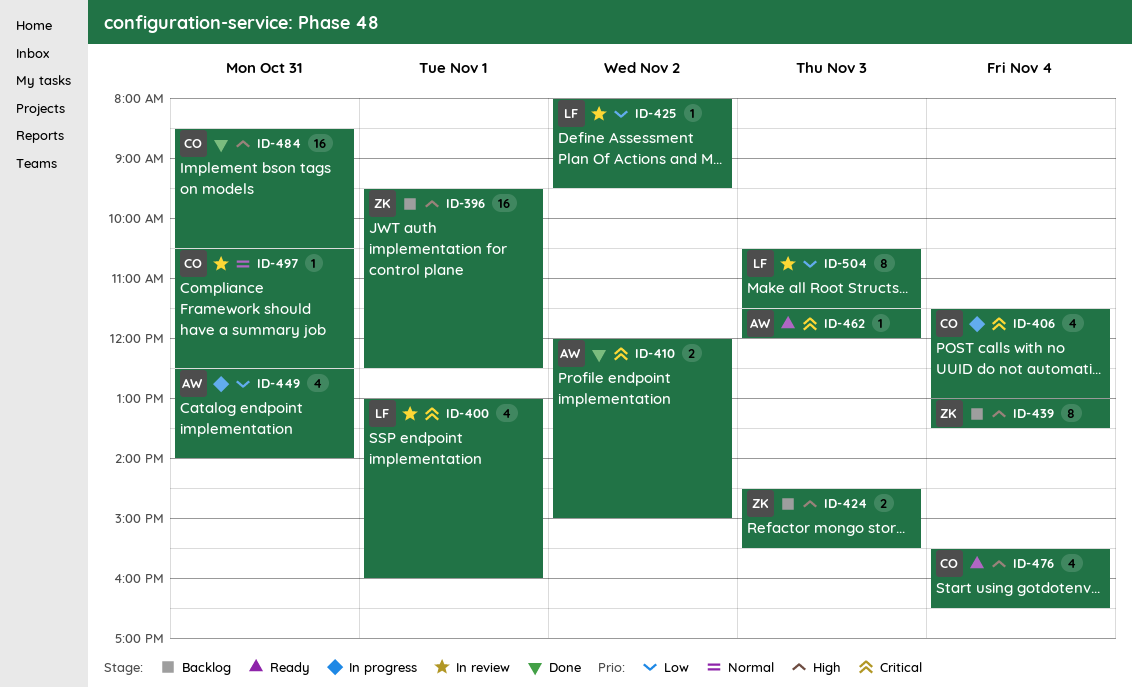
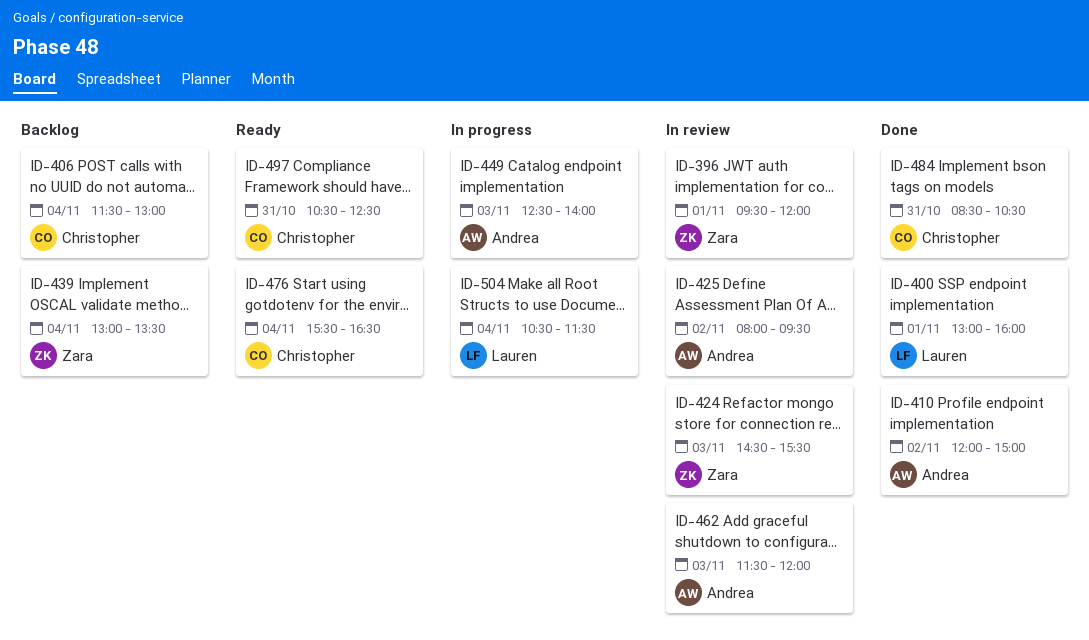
ID-396, status: Backlog -> In review
ID-396, ends: 12:30 -> 12:00
ID-400, status: In review -> Done
ID-406, status: In progress -> Backlog
ID-424, status: Backlog -> In review
ID-425, owner: Lauren -> Andrea
ID-449, day: Oct 31 -> Nov 3
ID-462, status: Ready -> In review
ID-497, status: In review -> Ready
ID-504, status: In review -> In progress
ID-504, day: Nov 3 -> Nov 4

